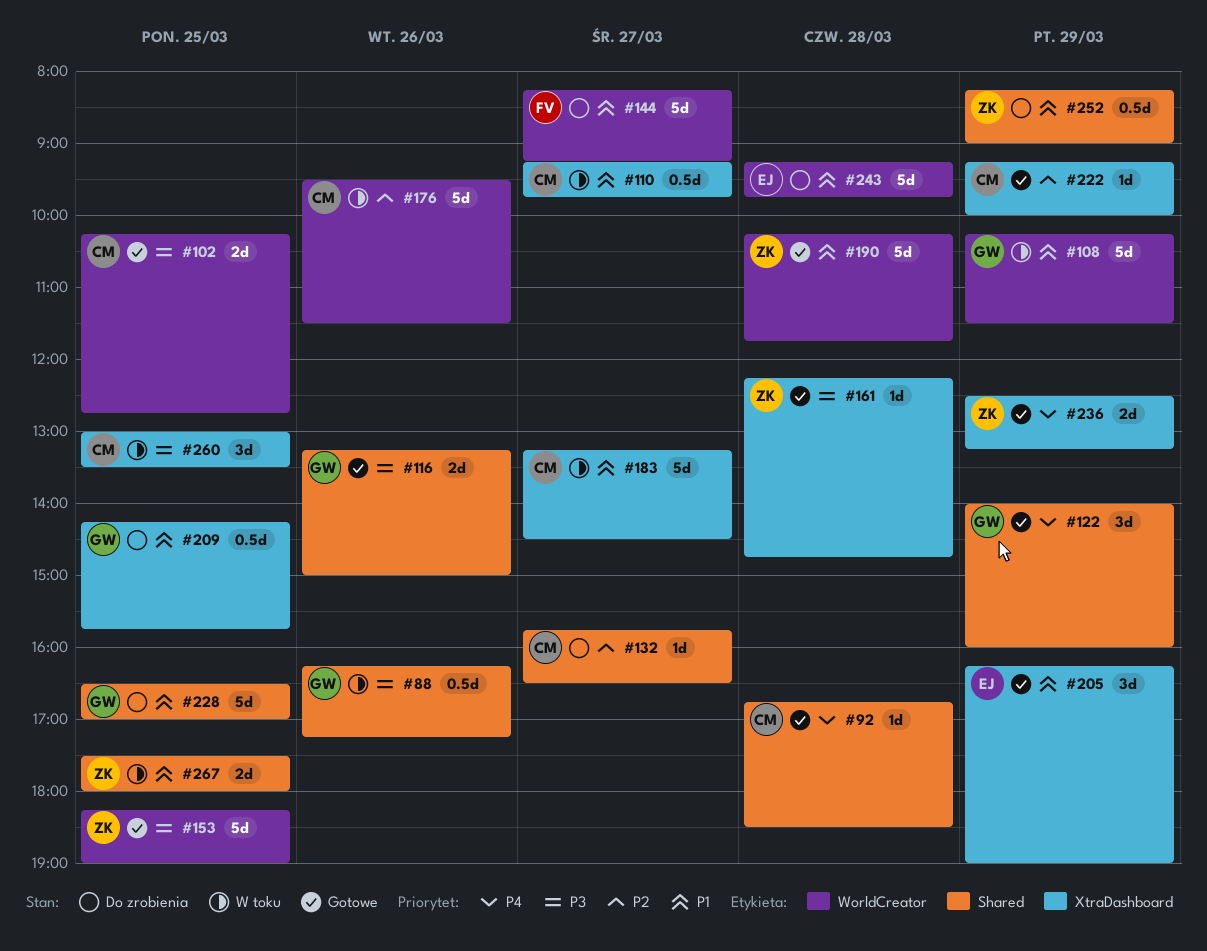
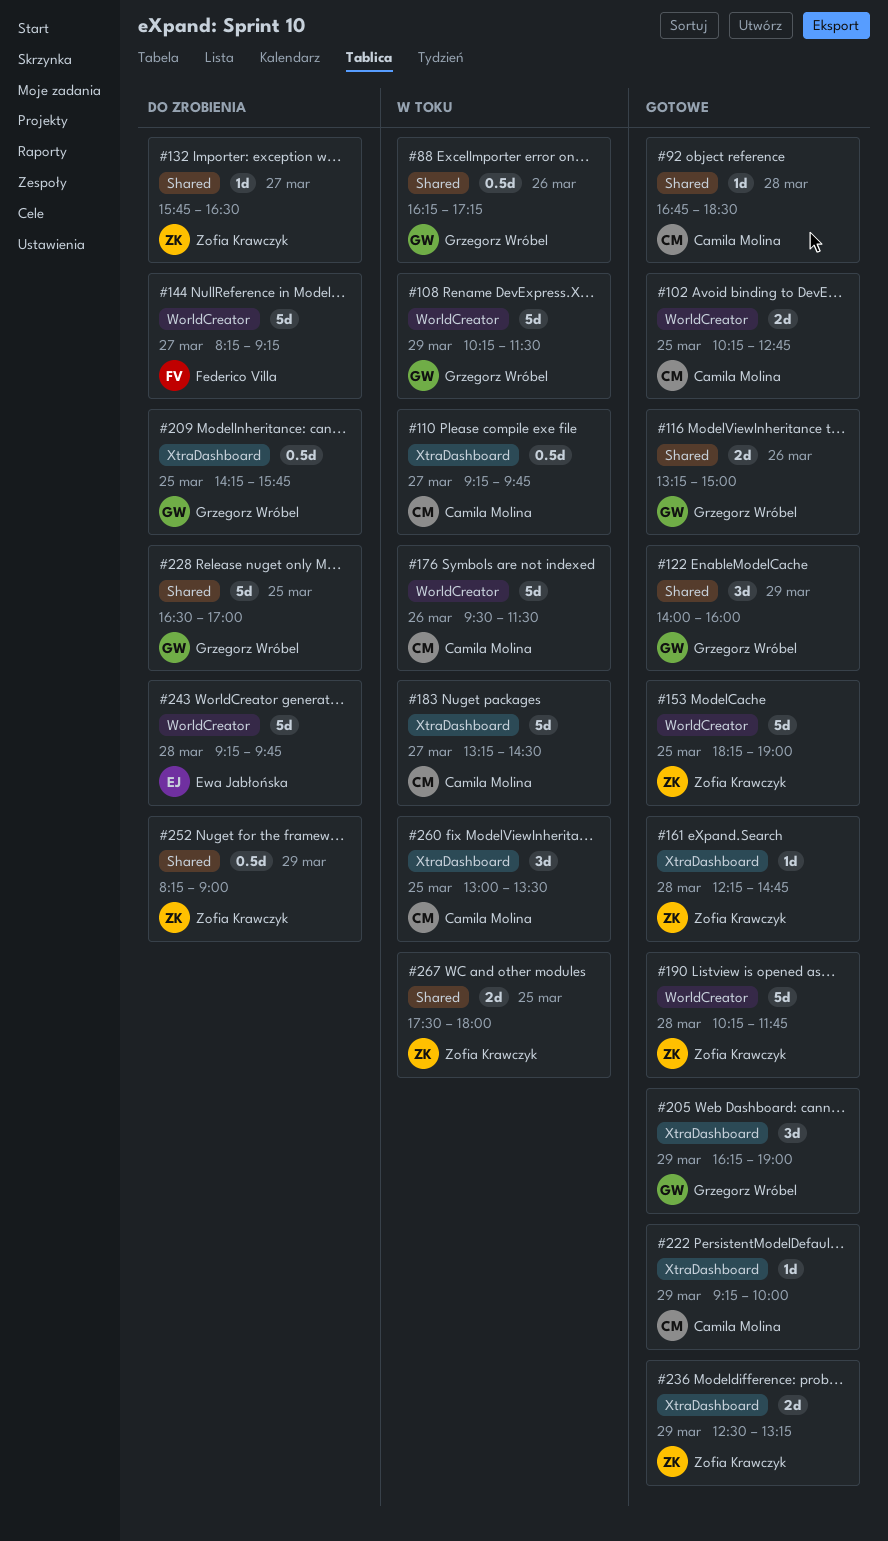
#132, owner: Camila Molina -> Zofia Krawczyk
#205, owner: Ewa Jabłońska -> Grzegorz Wróbel

